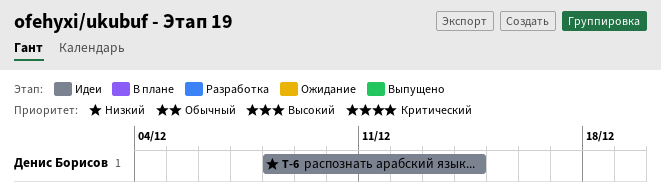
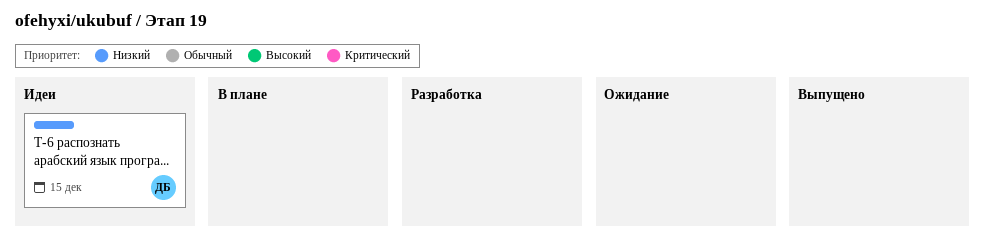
T-6, due: Dec 14 -> Dec 15

